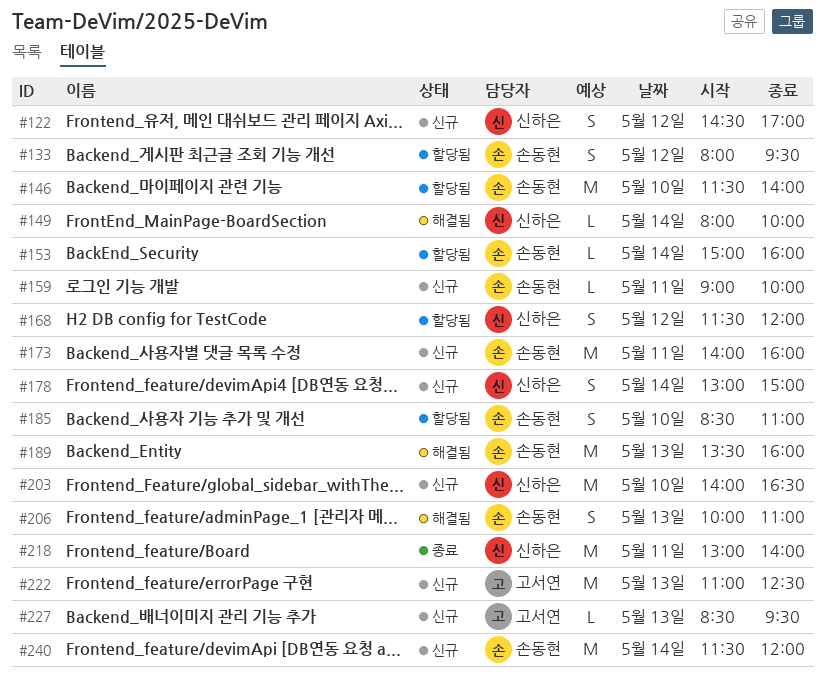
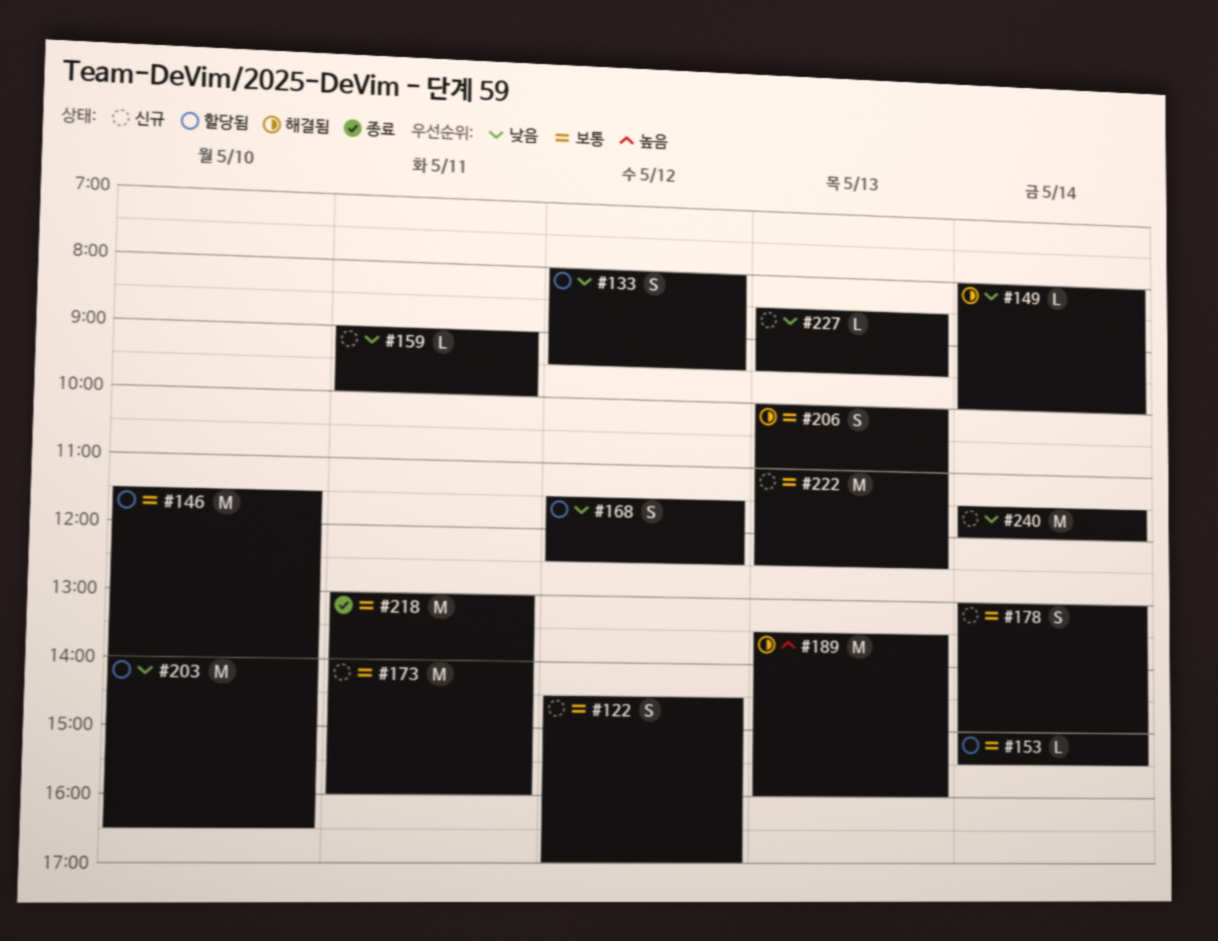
#153, ends: 16:00 -> 15:30
#168, ends: 12:00 -> 12:30
#185: present -> none
#203, status: 신규 -> 할당됨

